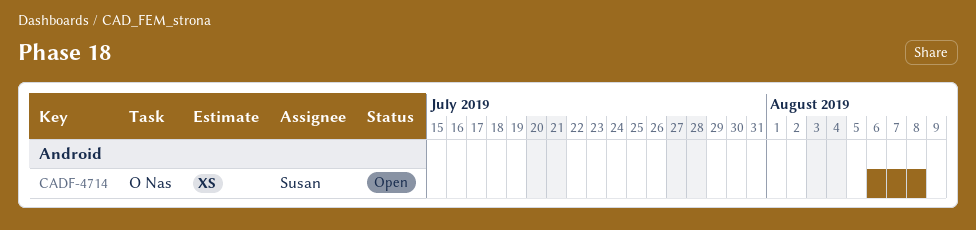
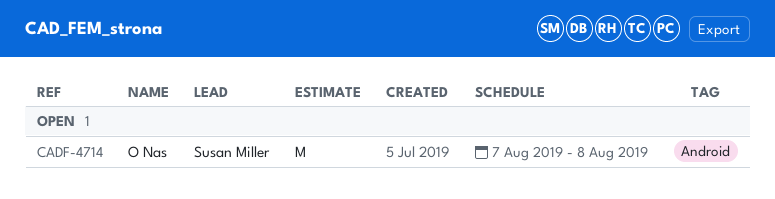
CADF-4714, estimate: XS -> M
CADF-4714, start: Aug 6 -> Aug 7

